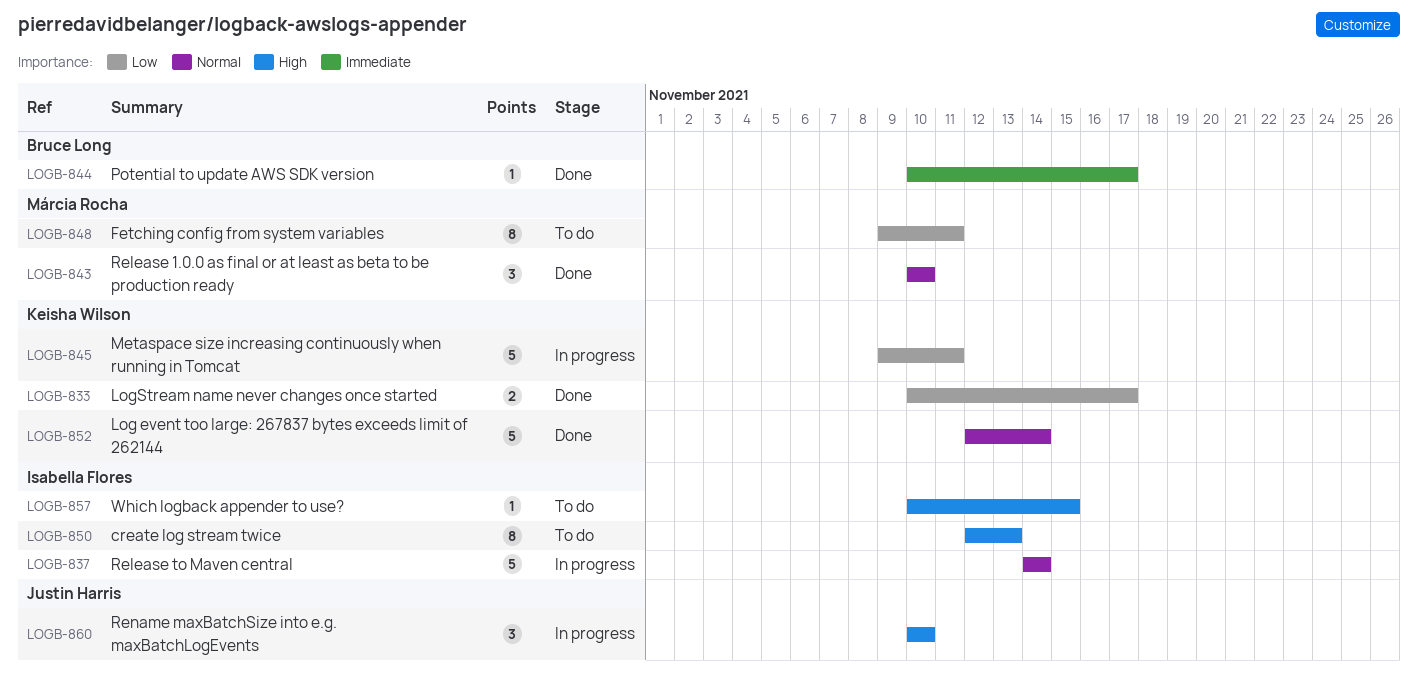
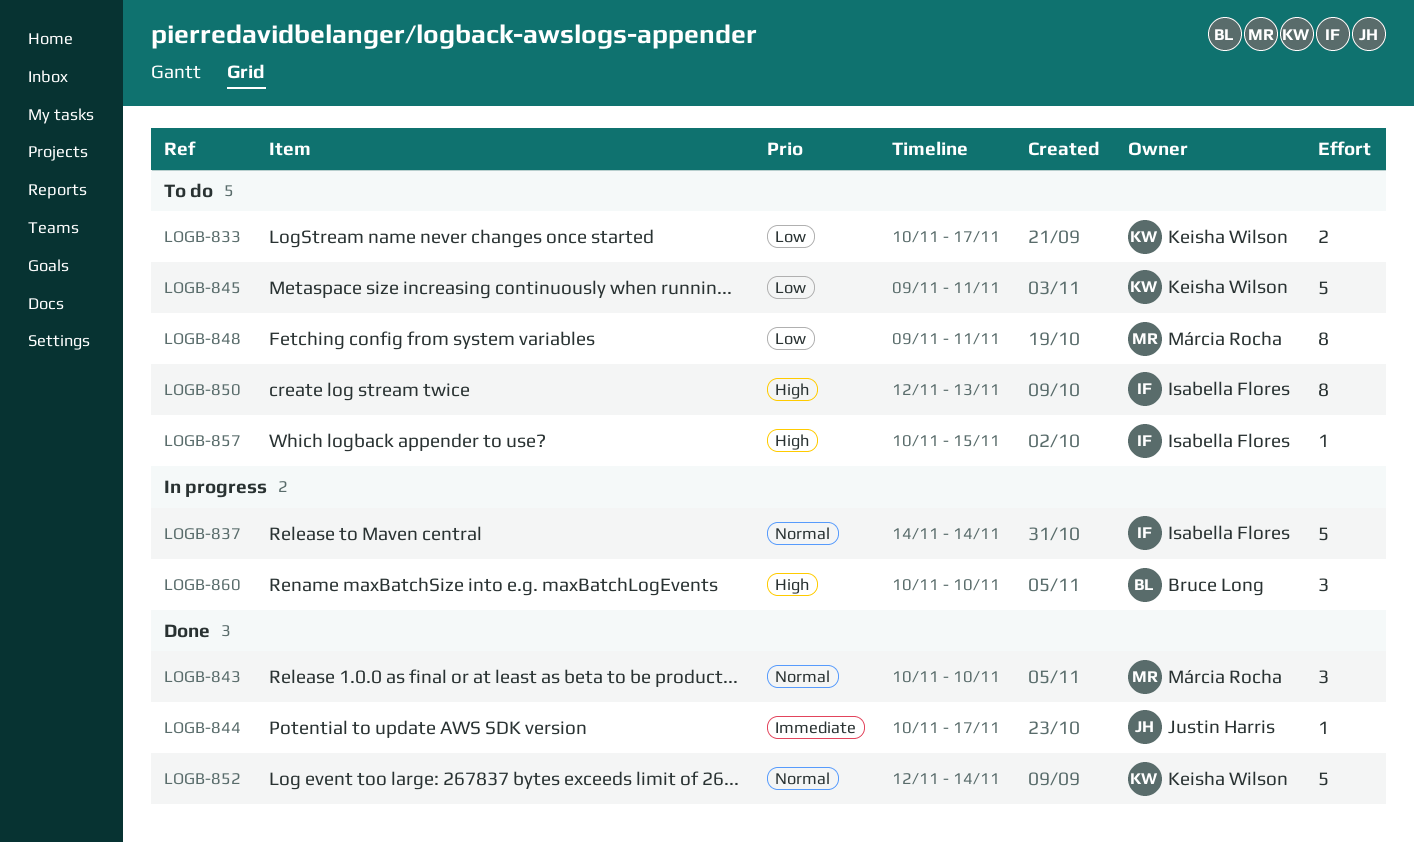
LOGB-833, status: Done -> To do
LOGB-844, owner: Bruce Long -> Justin Harris
LOGB-845, status: In progress -> To do
LOGB-860, owner: Justin Harris -> Bruce Long

